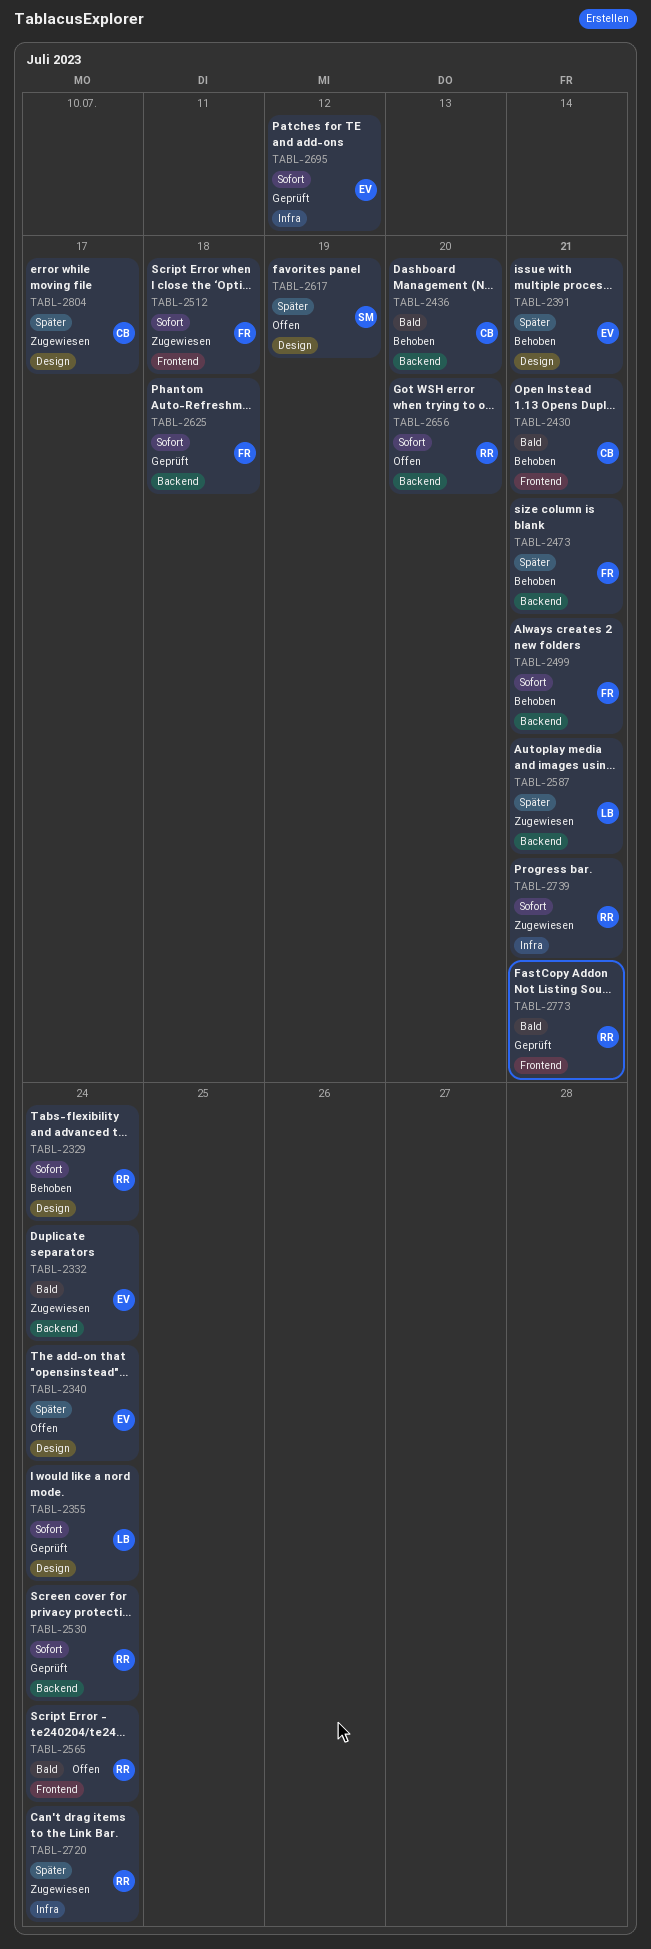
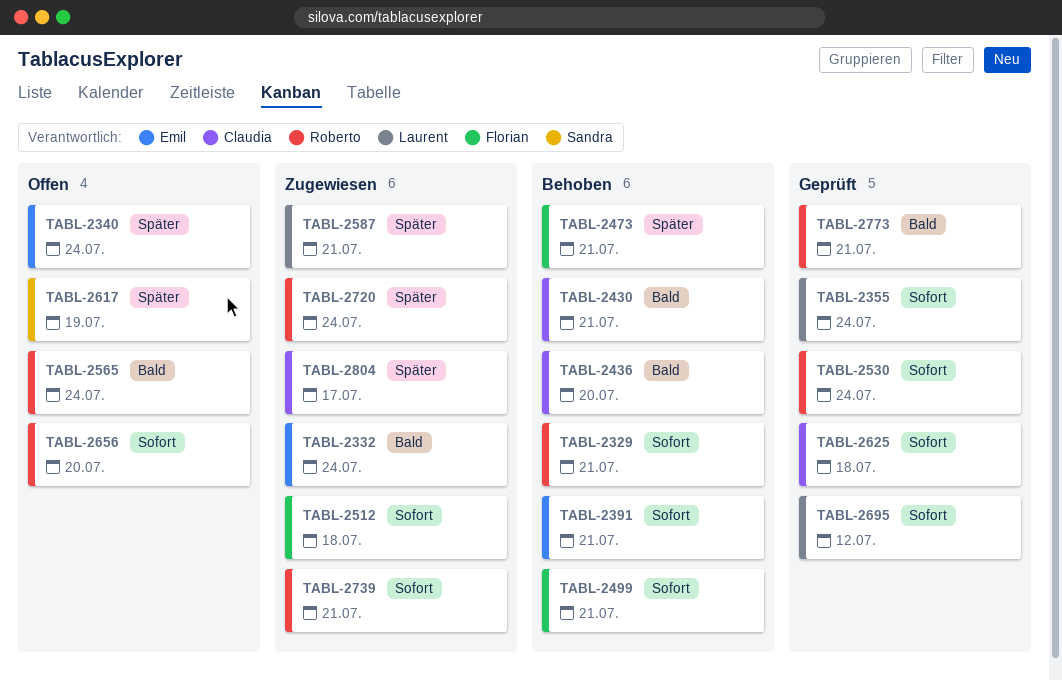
TABL-2329, due: Jul 24 -> Jul 21
TABL-2391, priority: Später -> Sofort
TABL-2625, owner: Florian -> Claudia
TABL-2695, owner: Emil -> Laurent

